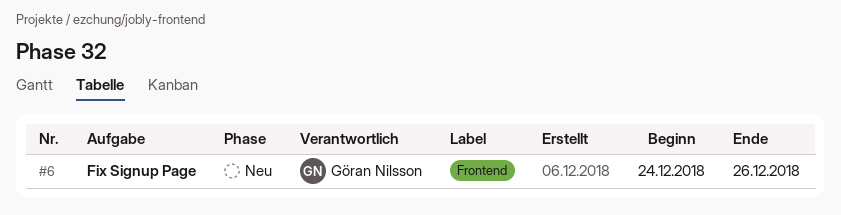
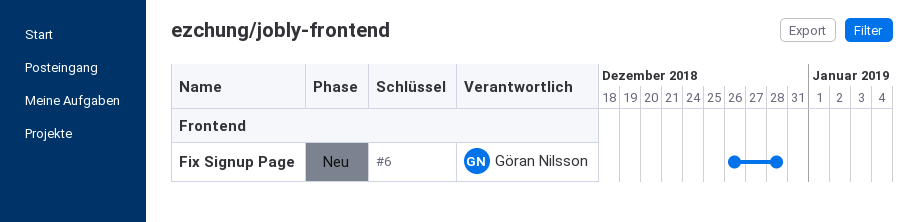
#6, start: Dec 24 -> Dec 26
#6, due: Dec 26 -> Dec 28

